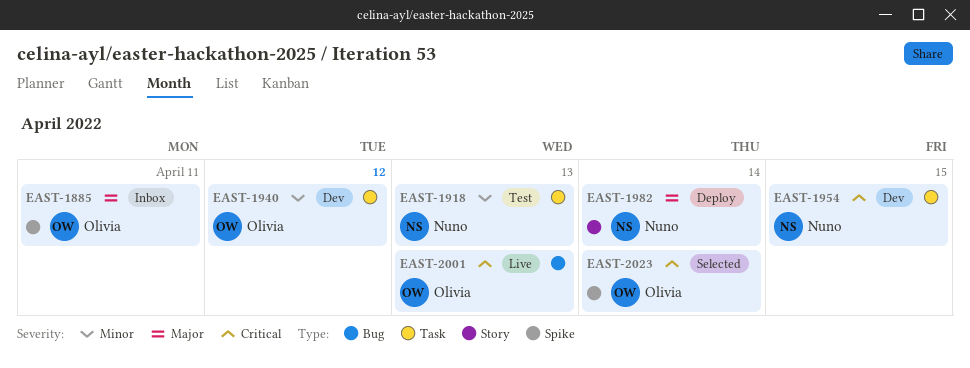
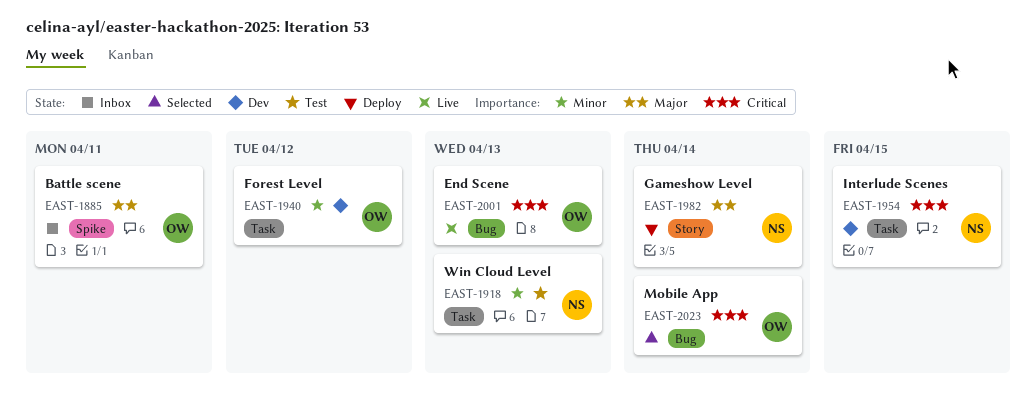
EAST-2023, label: Spike -> Bug

